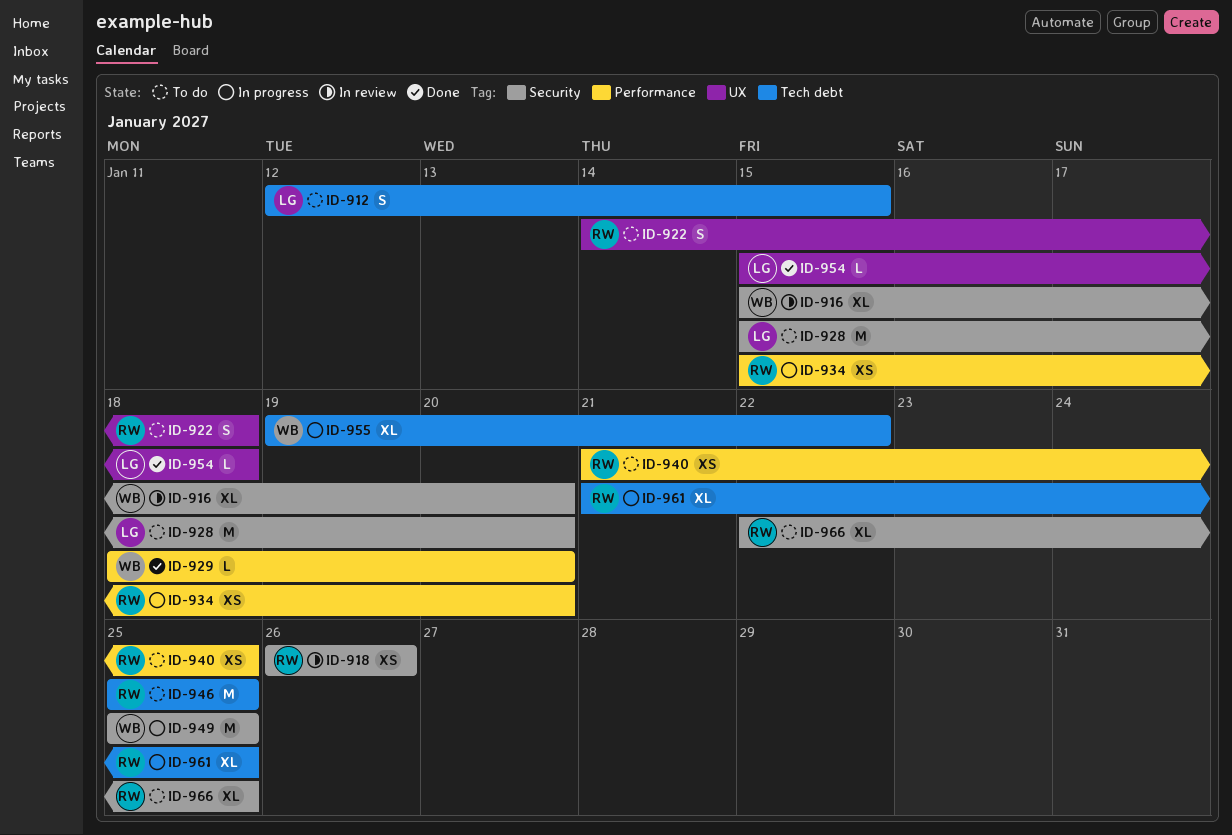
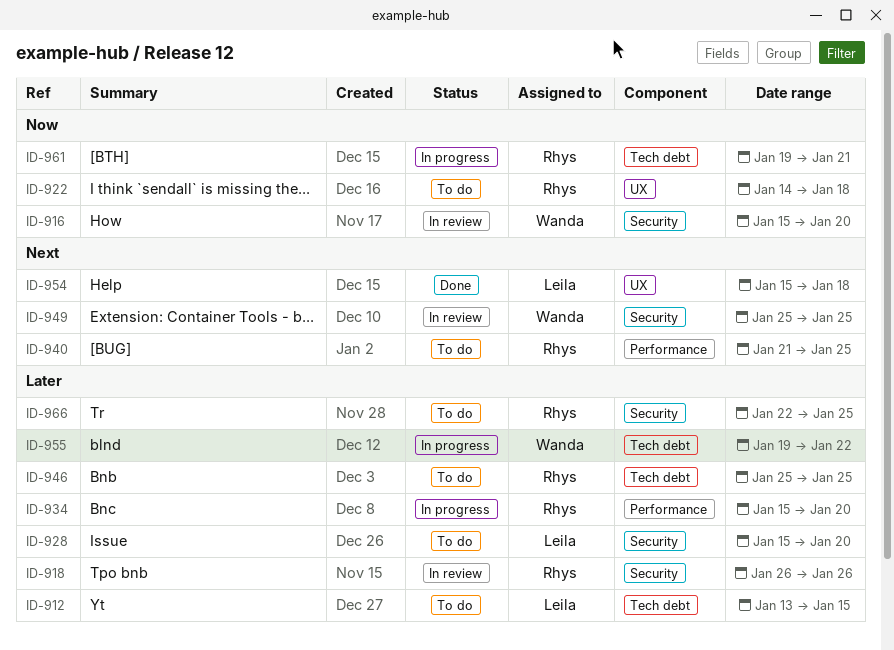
ID-912, start: Jan 12 -> Jan 13
ID-929: present -> none
ID-949, status: In progress -> In review
ID-961, start: Jan 21 -> Jan 19
ID-961, due: Jan 25 -> Jan 21

